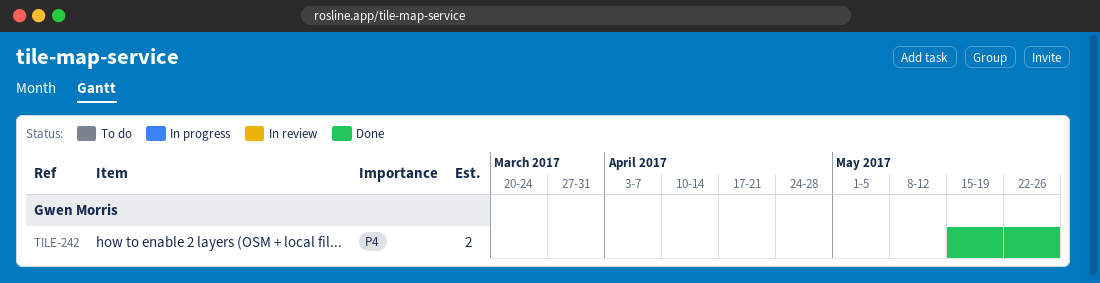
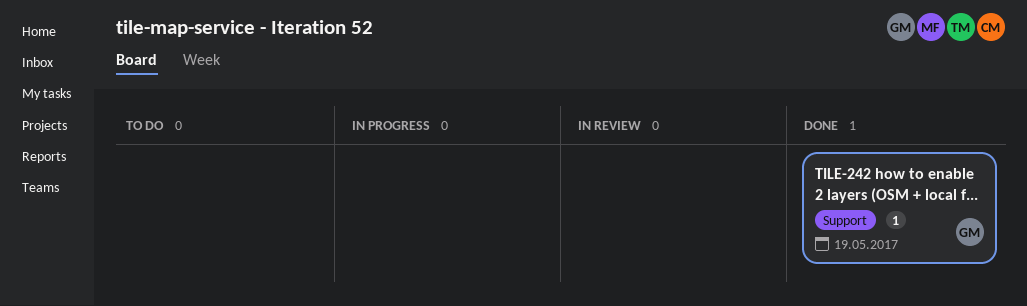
TILE-242, estimate: 2 -> 1
TILE-242, due: May 26 -> May 19

